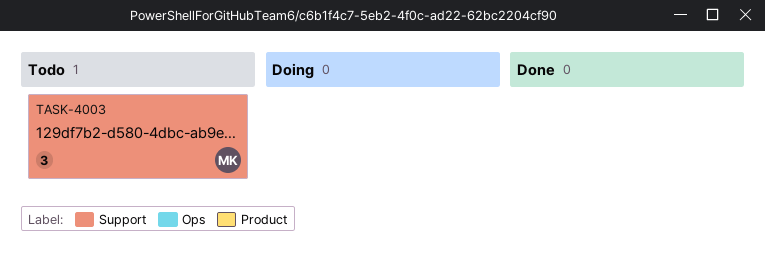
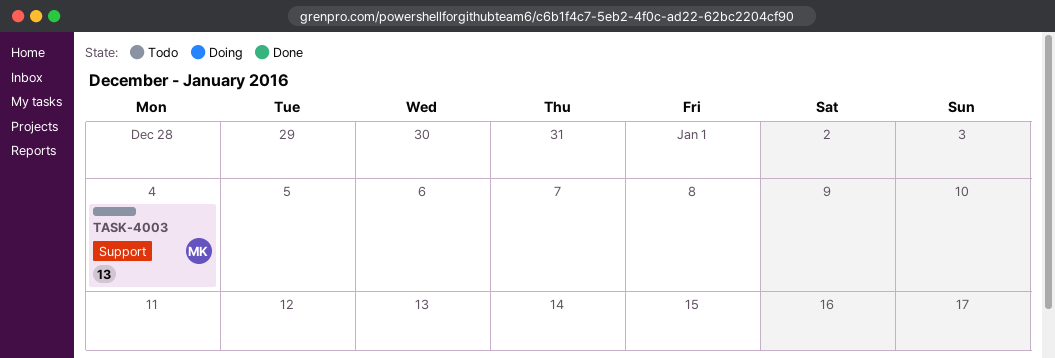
TASK-4003, estimate: 3 -> 13

